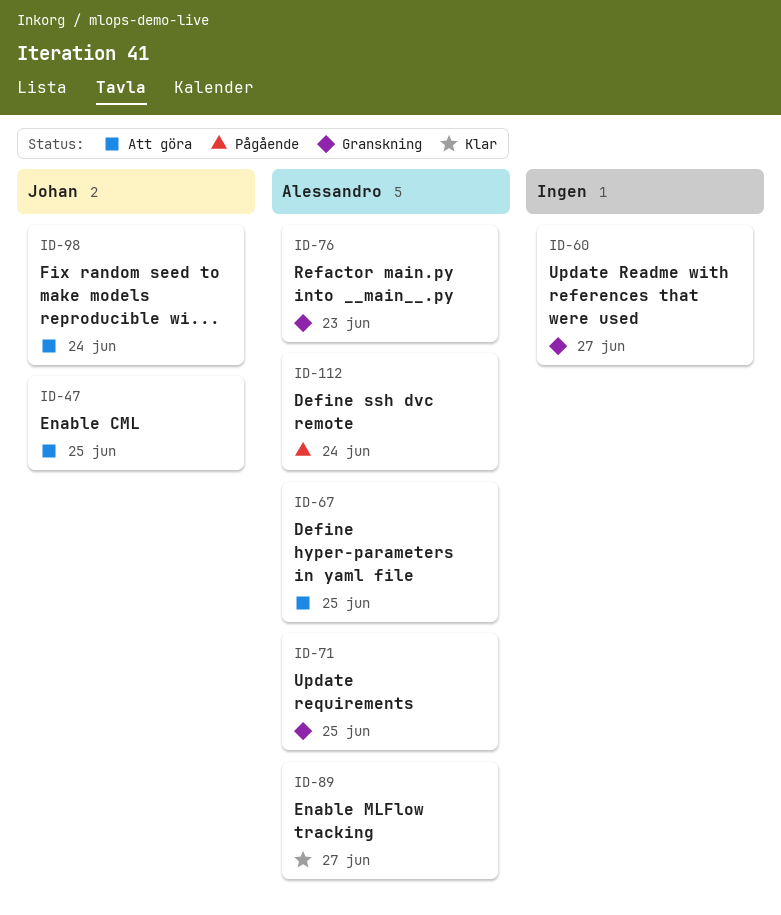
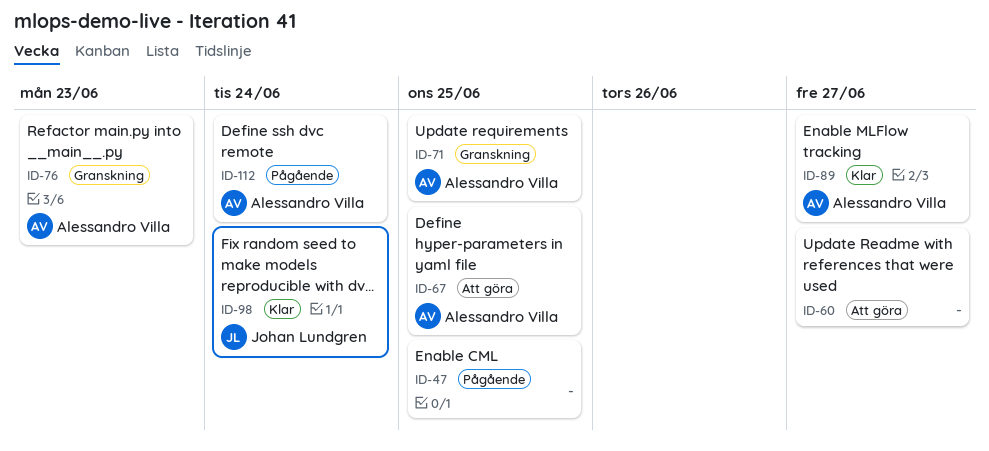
ID-47, status: Att göra -> Pågående
ID-47, owner: Johan Lundgren -> none
ID-60, status: Granskning -> Att göra
ID-98, status: Att göra -> Klar

